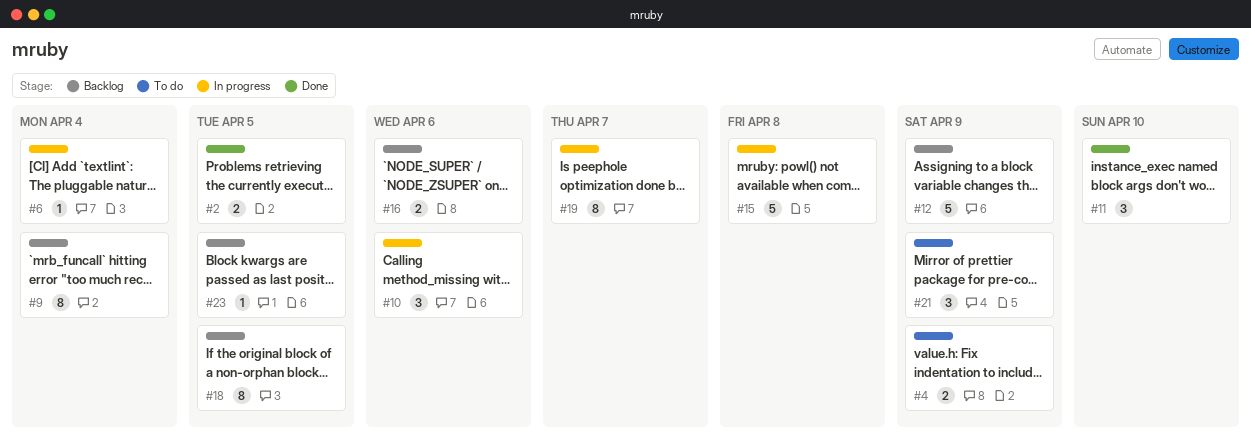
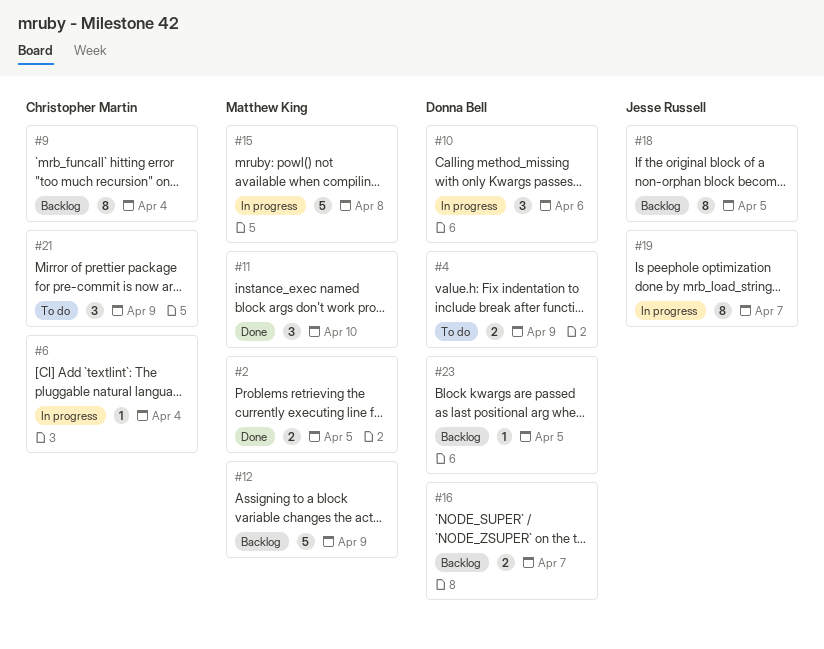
#16, due: Apr 6 -> Apr 7

